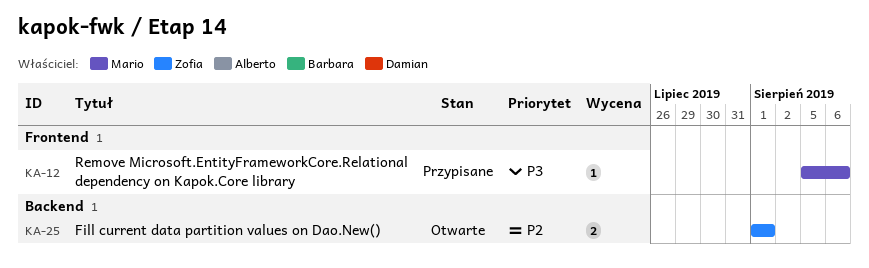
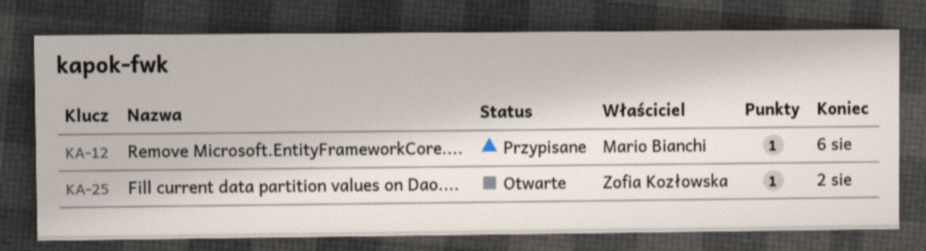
KA-25, estimate: 2 -> 1
KA-25, due: Aug 1 -> Aug 2

